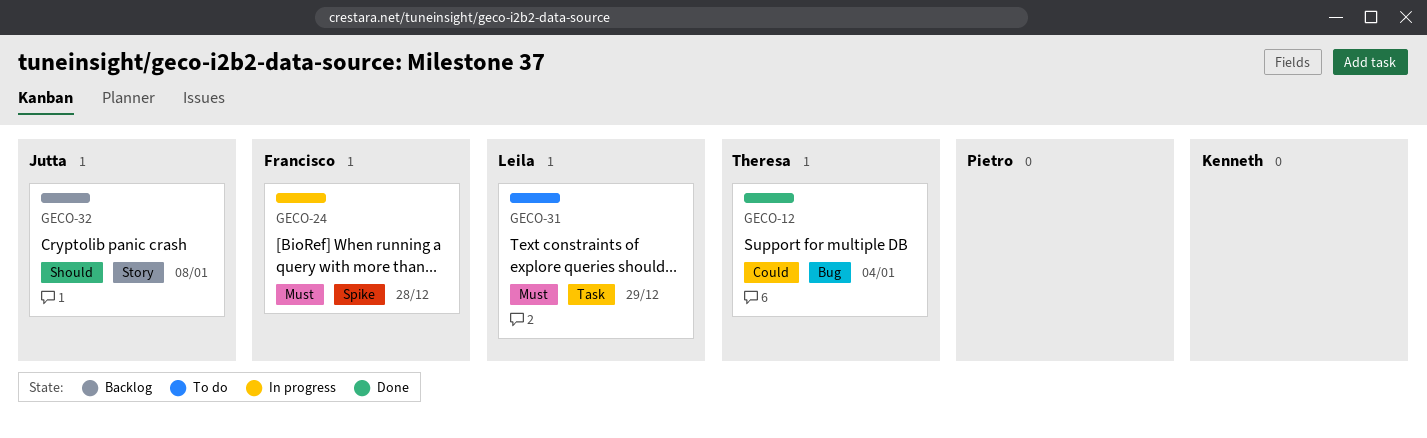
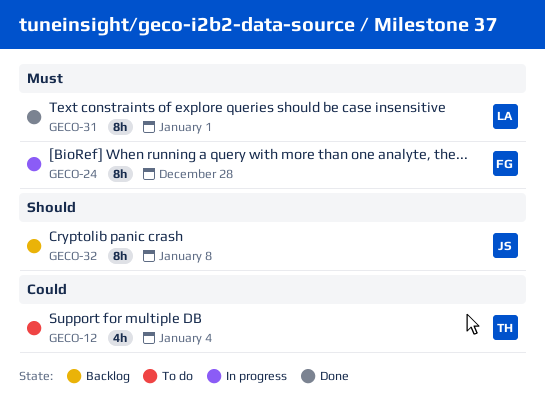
GECO-12, status: Done -> To do
GECO-31, status: To do -> Done
GECO-31, due: Dec 29 -> Jan 1

